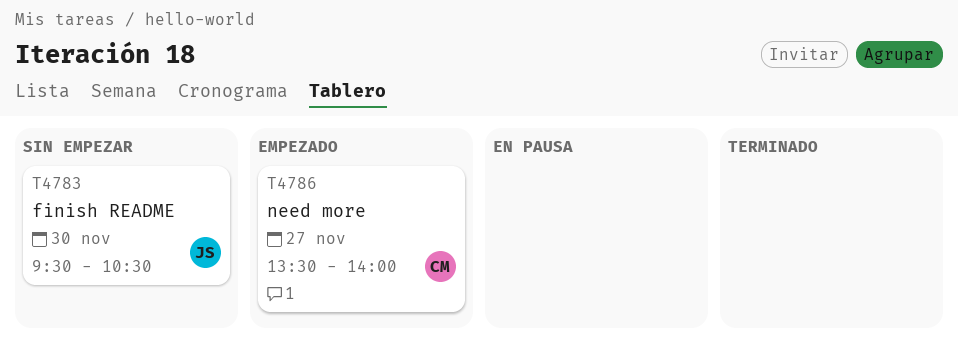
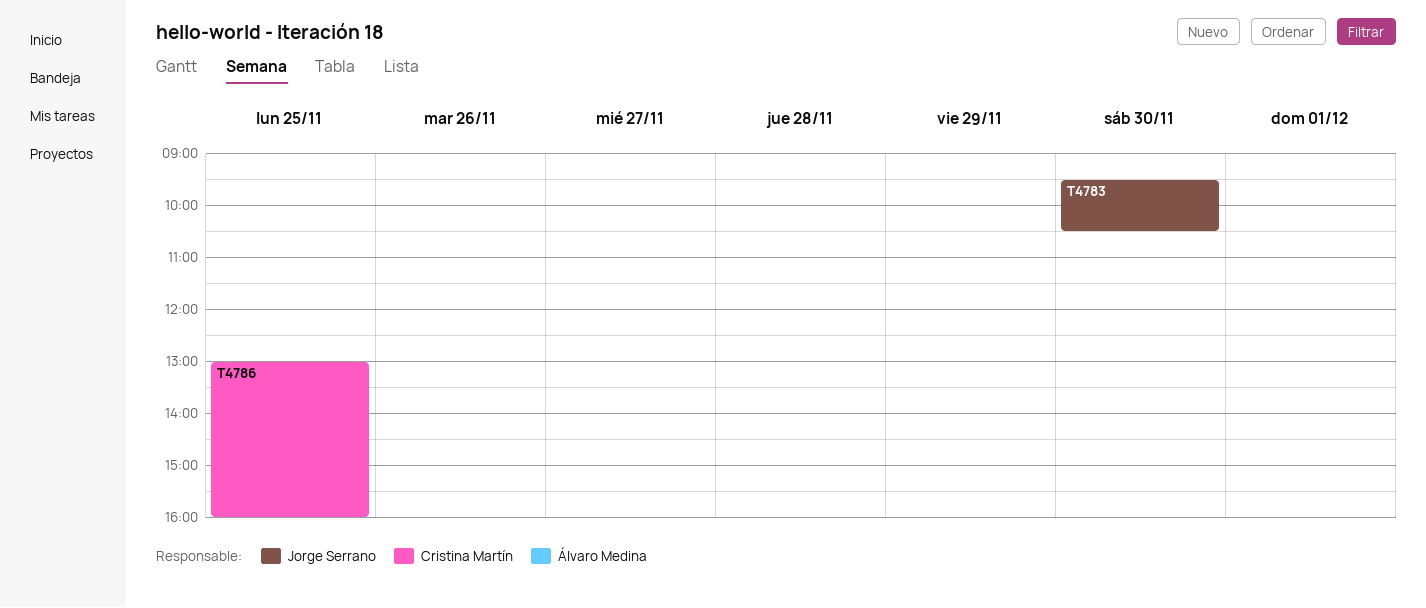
T4786, day: Nov 27 -> Nov 25
T4786, begins: 13:30 -> 13:00
T4786, ends: 14:00 -> 16:00

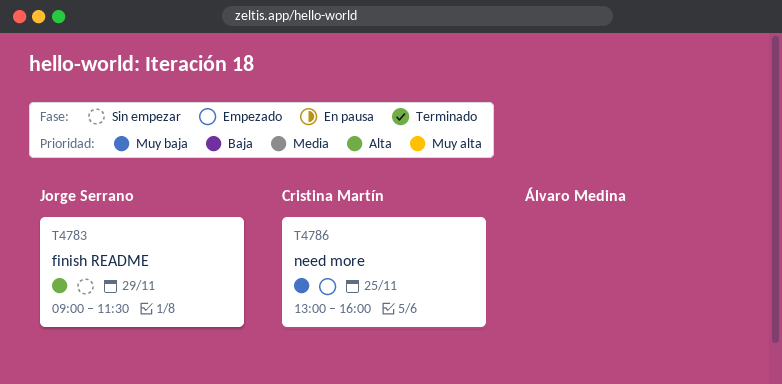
T4783, day: Nov 30 -> Nov 29
T4783, begins: 09:30 -> 09:00
T4783, ends: 10:30 -> 11:30

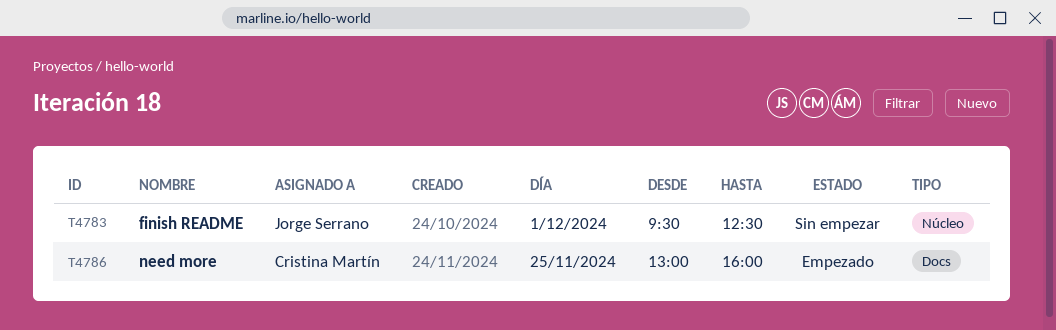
T4783, day: Nov 29 -> Dec 1
T4783, begins: 09:00 -> 09:30
T4783, ends: 11:30 -> 12:30

